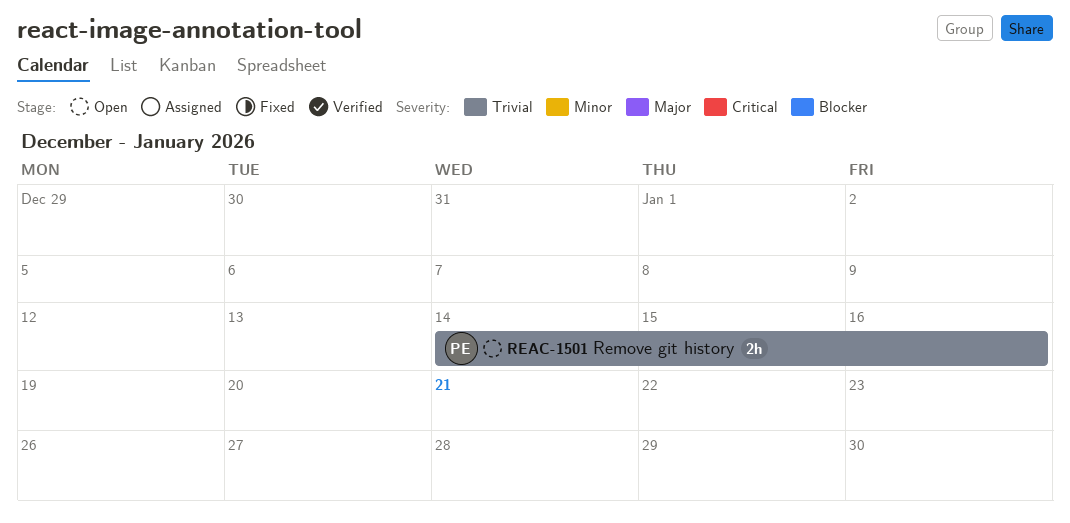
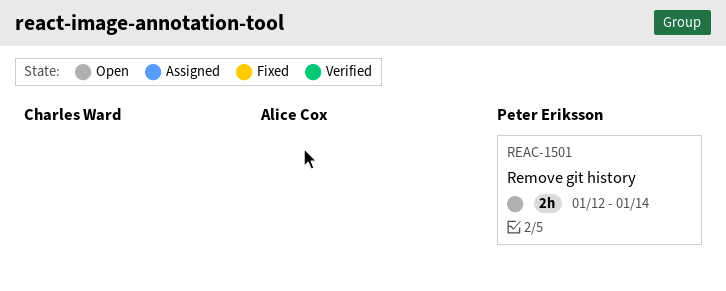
REAC-1501, start: Jan 14 -> Jan 12
REAC-1501, due: Jan 16 -> Jan 14

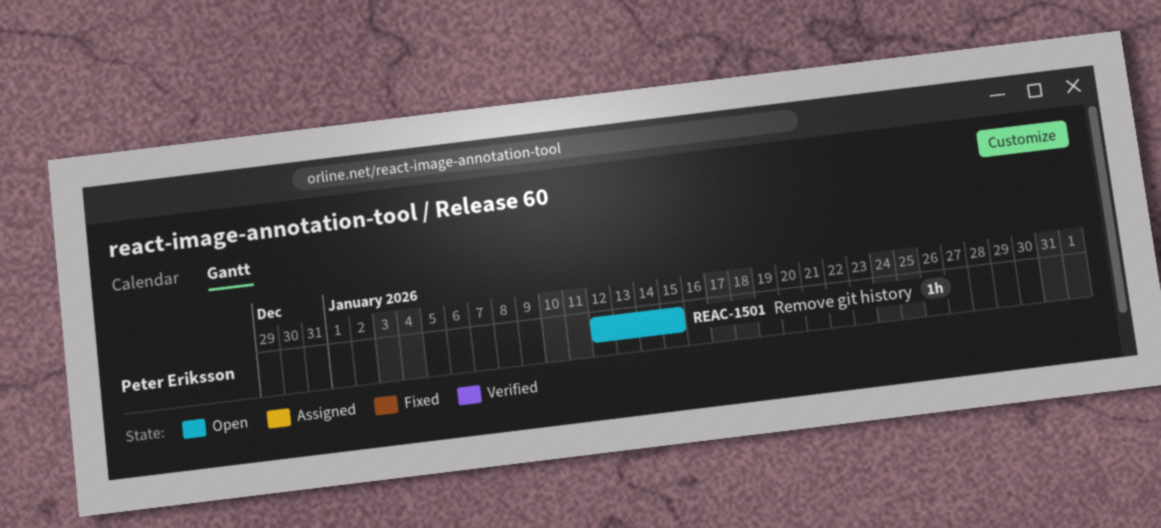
REAC-1501, estimate: 2h -> 1h
REAC-1501, due: Jan 14 -> Jan 15

